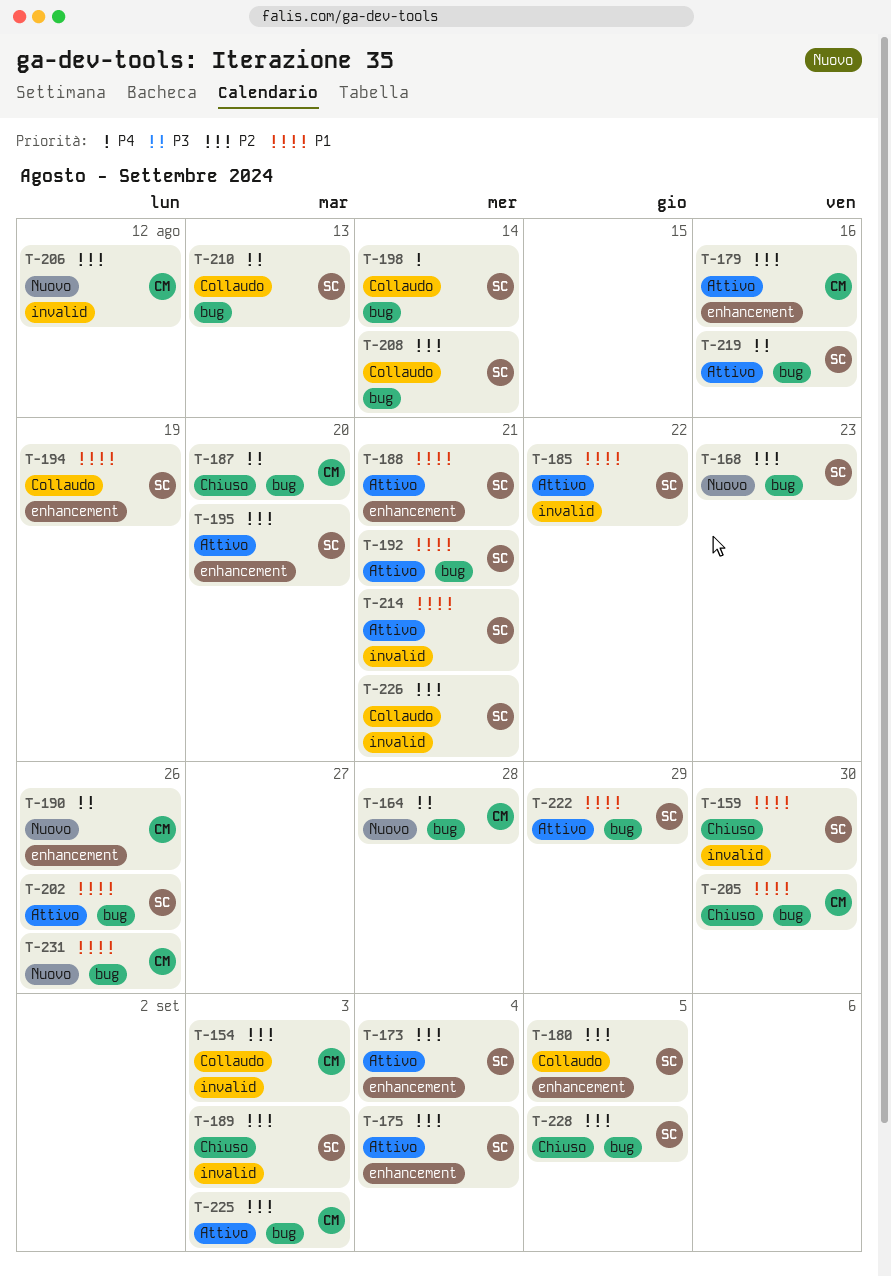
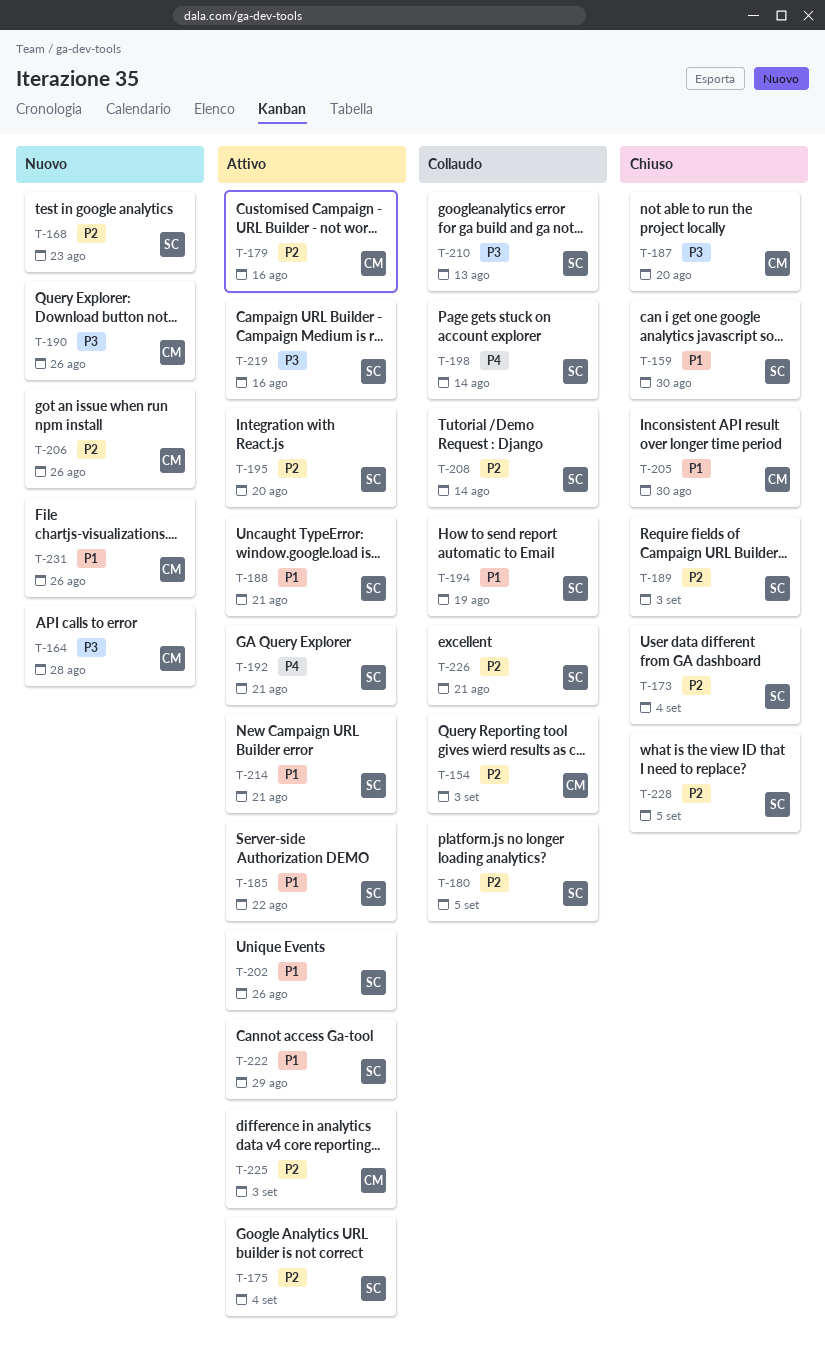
T-173, status: Attivo -> Chiuso
T-192, priority: P1 -> P4
T-206, due: Aug 12 -> Aug 26

